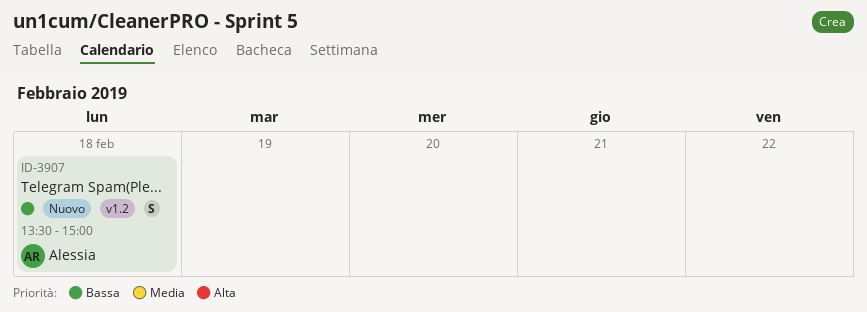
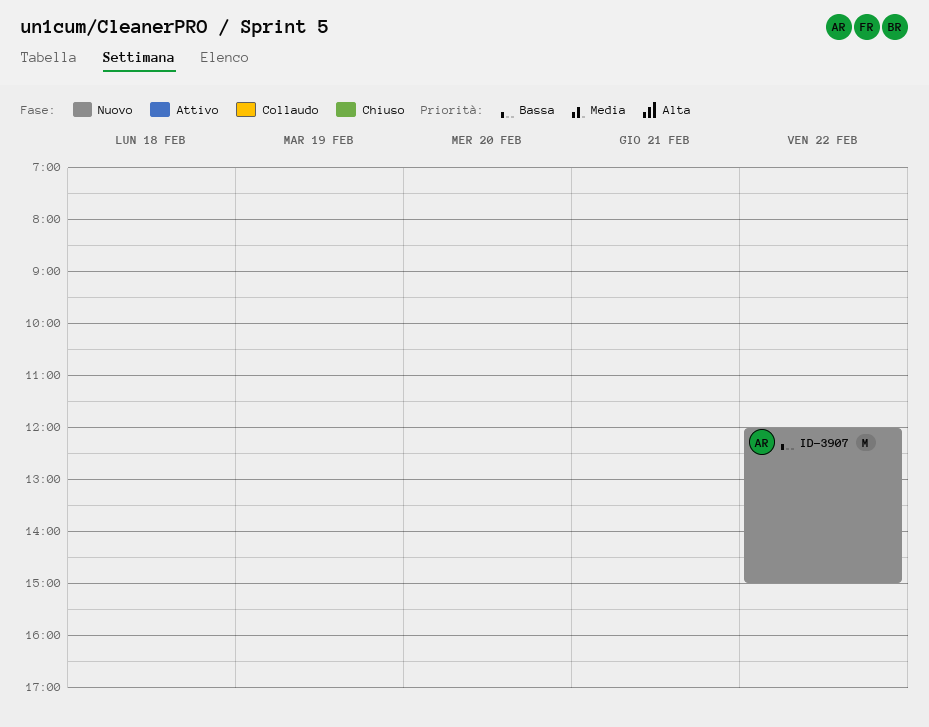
ID-3907, estimate: S -> M
ID-3907, day: Feb 18 -> Feb 22
ID-3907, begins: 13:30 -> 12:00

